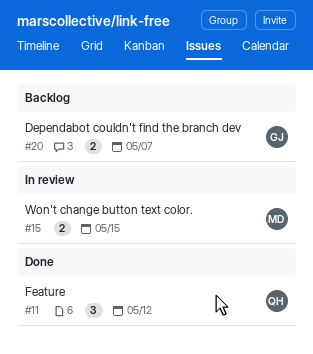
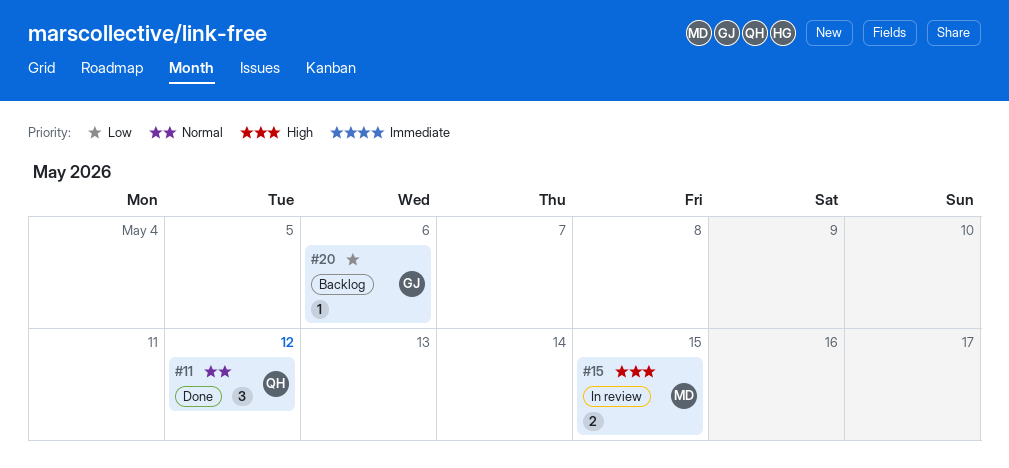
#20, estimate: 2 -> 1
#20, due: May 7 -> May 6

